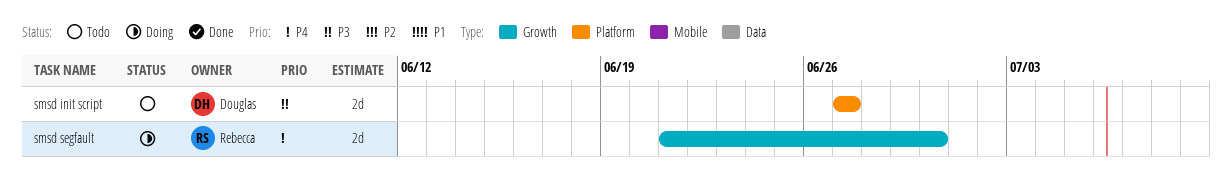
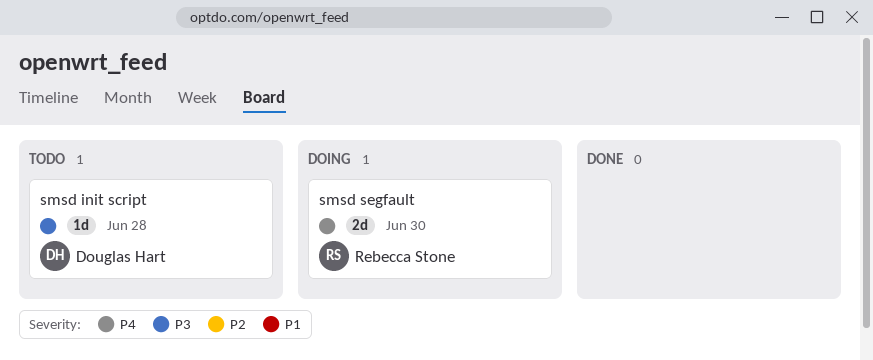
smsd init script, estimate: 2d -> 1d
smsd init script, due: Jun 27 -> Jun 28

